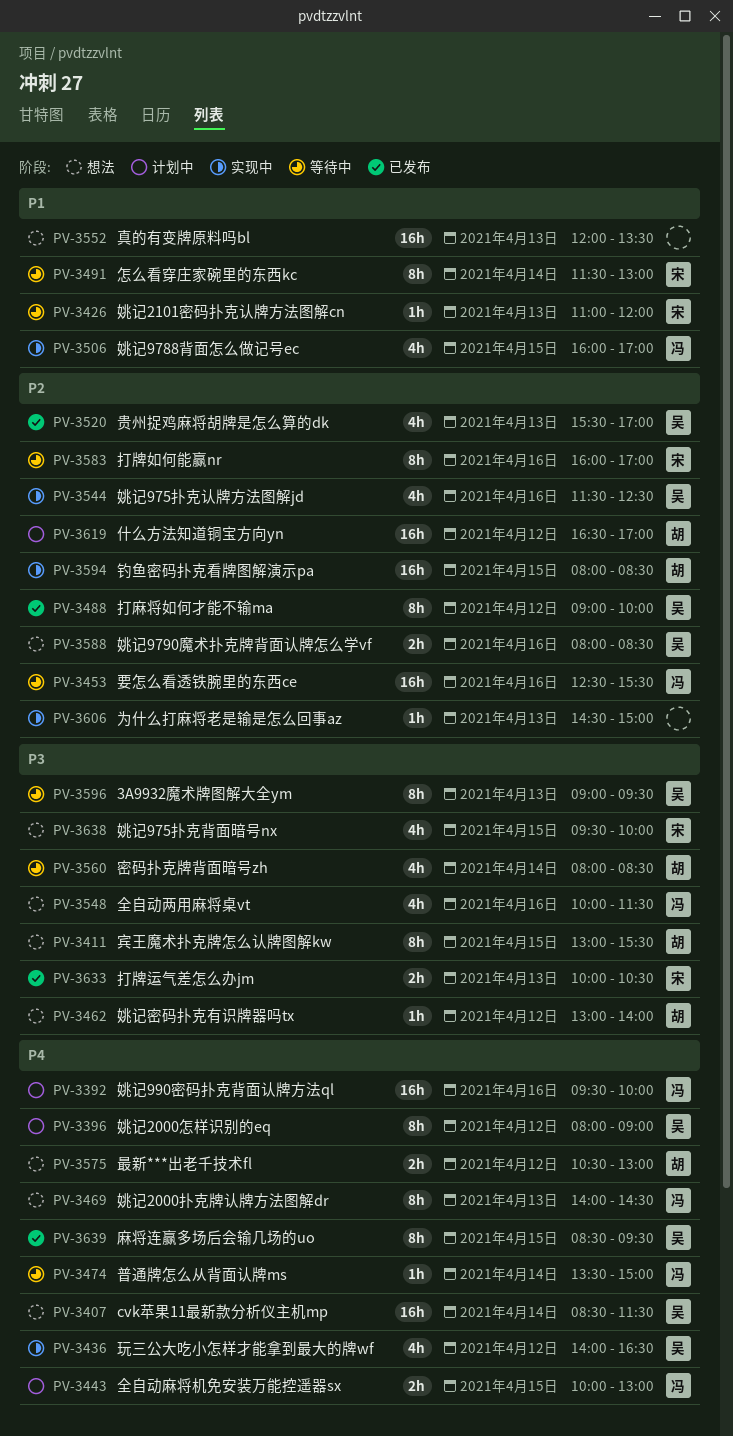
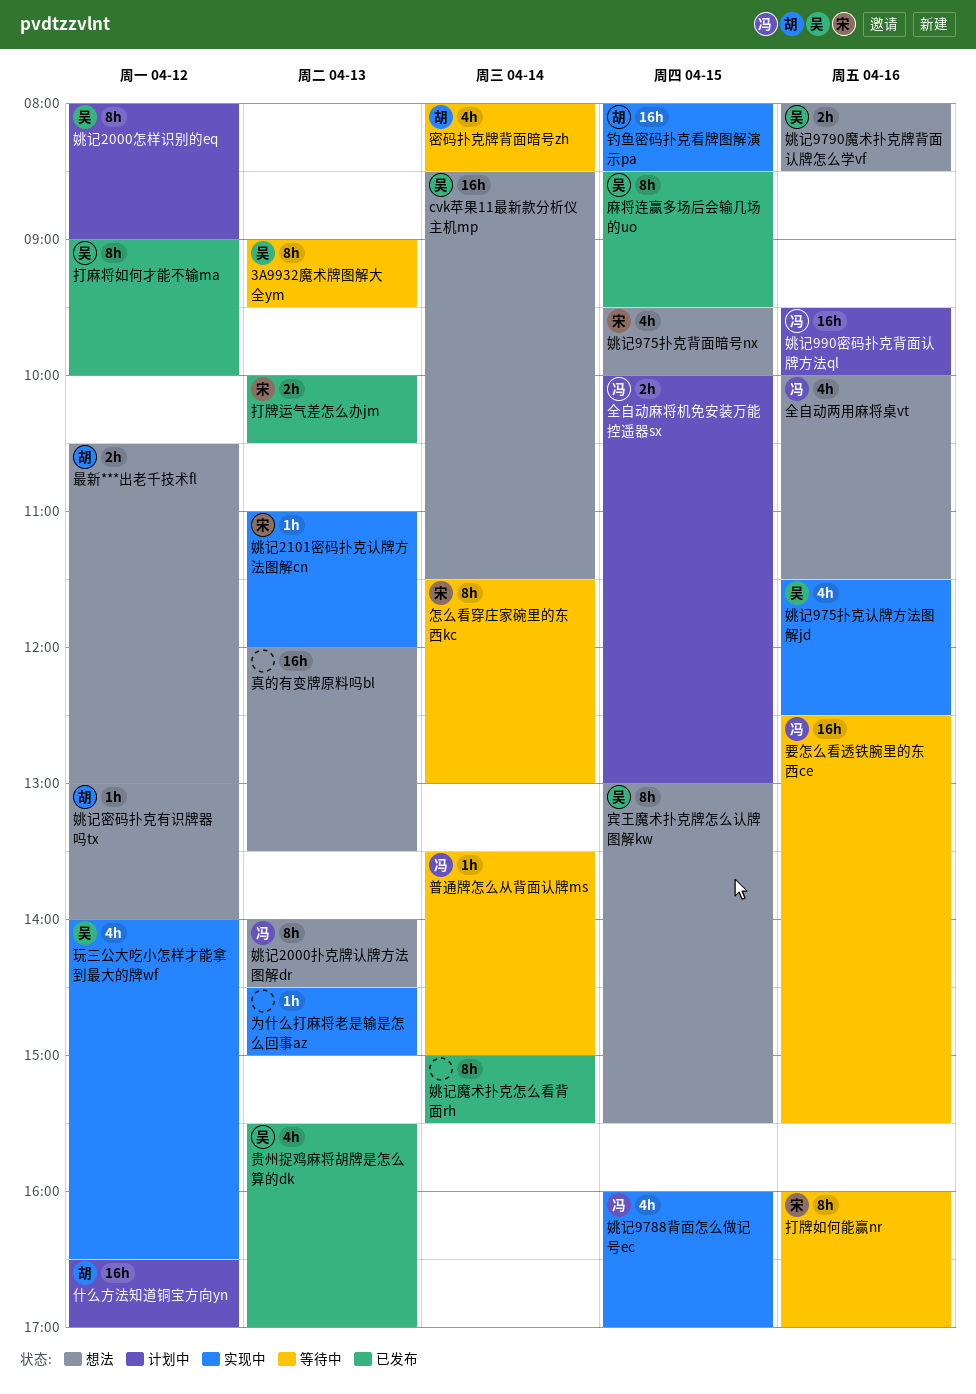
姚记2101密码扑克认牌方法图解cn, status: 等待中 -> 实现中
姚记魔术扑克怎么看背面rh: none -> present
宾王魔术扑克牌怎么认牌图解kw, owner: 胡 -> 吴

